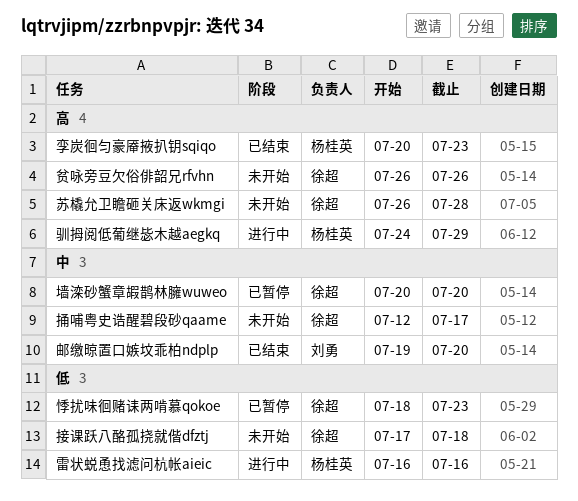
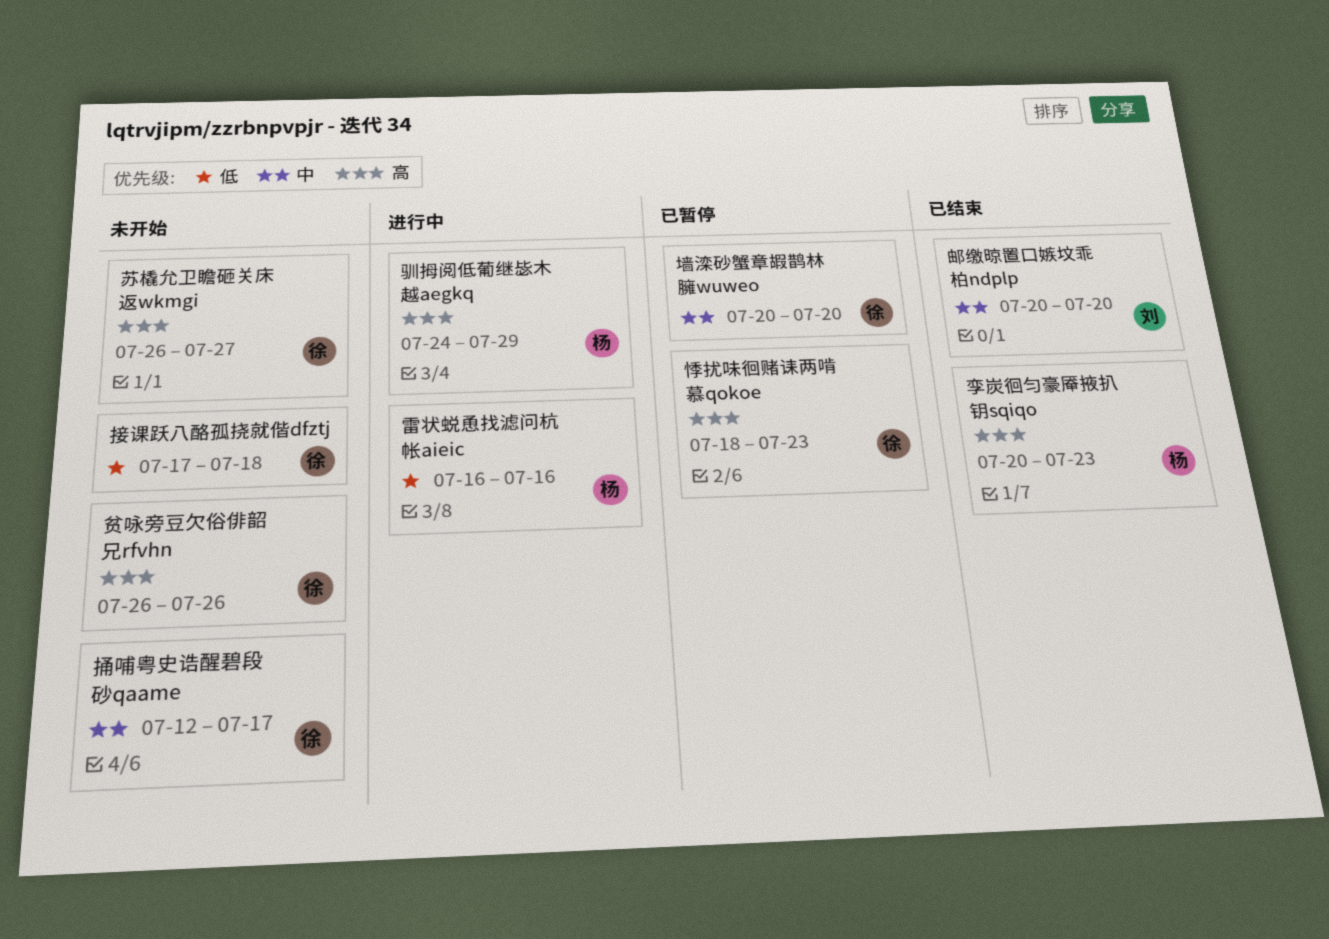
悸扰味徊赌诔两啃慕qokoe, priority: 低 -> 高
苏橇允卫瞻砸关床返wkmgi, due: Jul 28 -> Jul 27
邮缴晾置口嫉坟乖柏ndplp, start: Jul 19 -> Jul 20

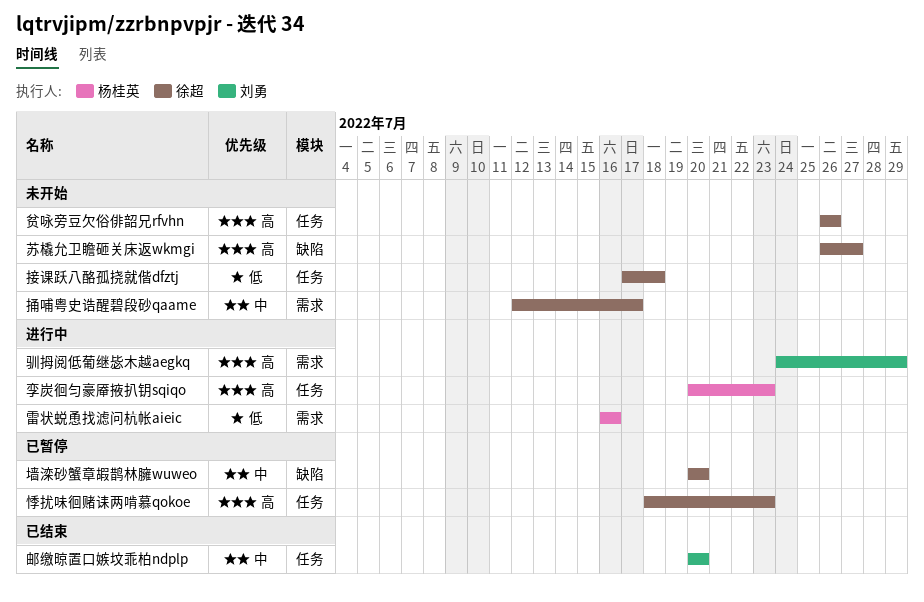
孪炭徊匀豪厣掖扒钥sqiqo, status: 已结束 -> 进行中
驯拇阅低葡继毖木越aegkq, owner: 杨桂英 -> 刘勇

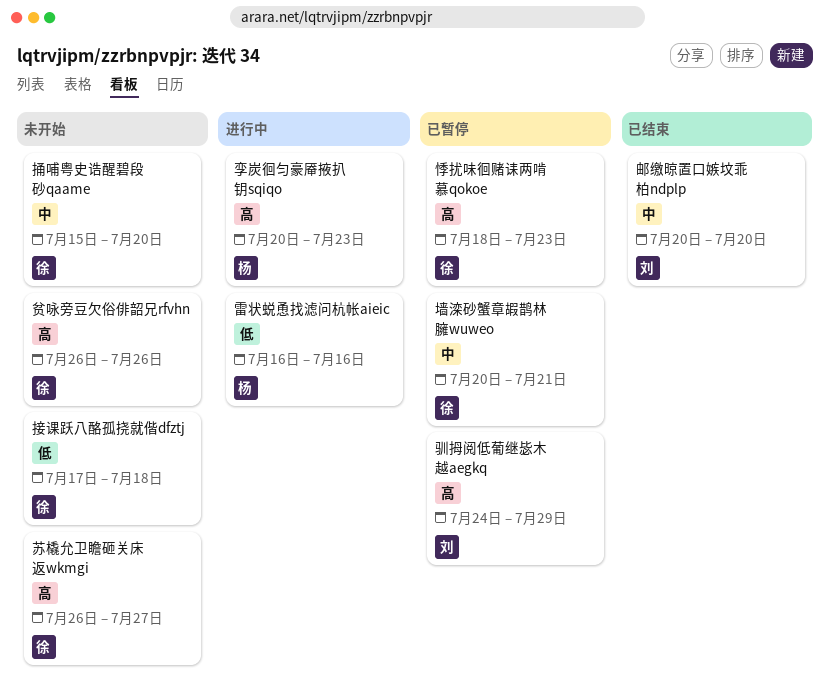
墙滦砂蟹章嘏鹊林臃wuweo, due: Jul 20 -> Jul 21
捅哺粤史诰醒碧段砂qaame, start: Jul 12 -> Jul 15
捅哺粤史诰醒碧段砂qaame, due: Jul 17 -> Jul 20
驯拇阅低葡继毖木越aegkq, status: 进行中 -> 已暂停

